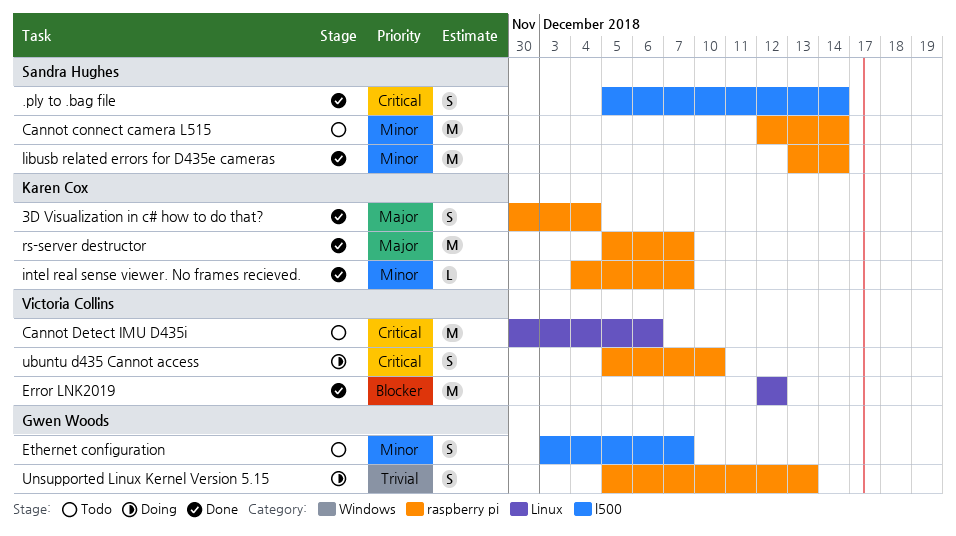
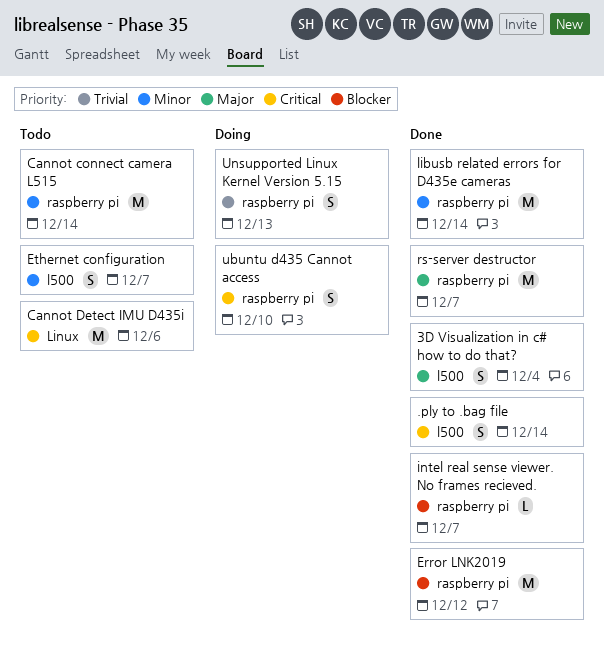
3D Visualization in c# how to do that?, label: raspberry pi -> l500
Error LNK2019, label: Linux -> raspberry pi
intel real sense viewer. No frames recieved., priority: Minor -> Blocker

